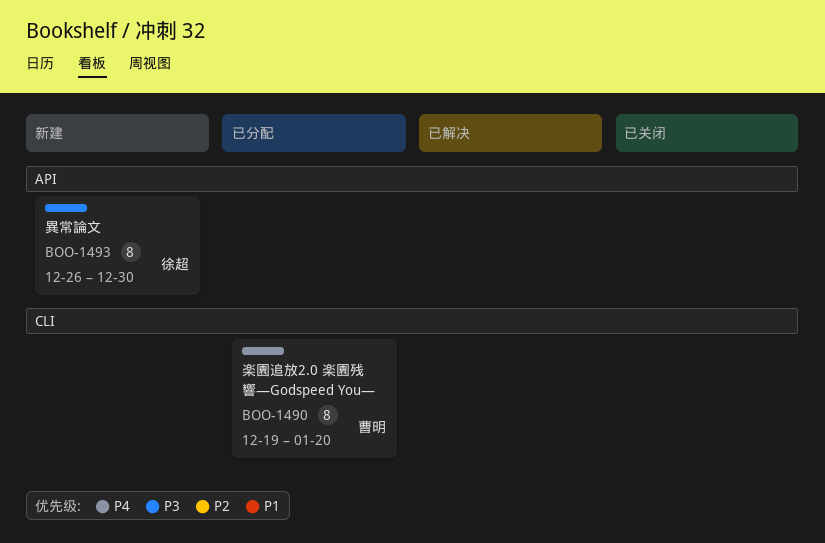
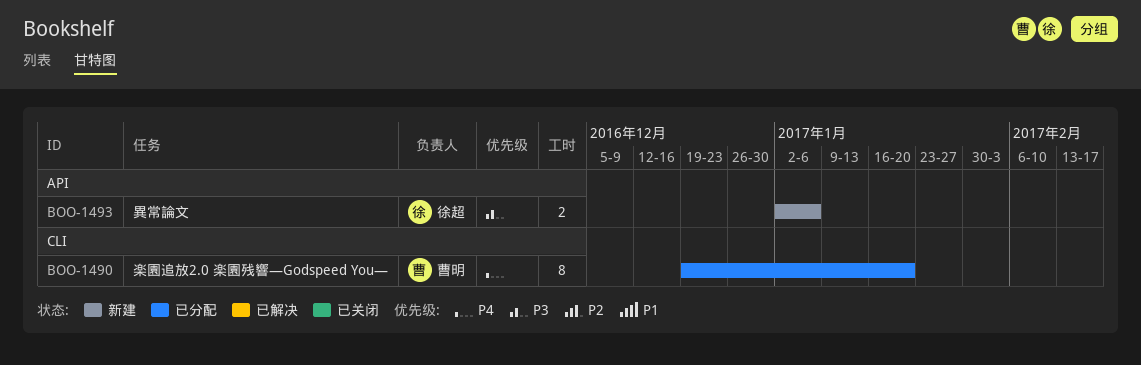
BOO-1493, estimate: 8 -> 2
BOO-1493, start: Dec 26 -> Jan 2
BOO-1493, due: Dec 30 -> Jan 6

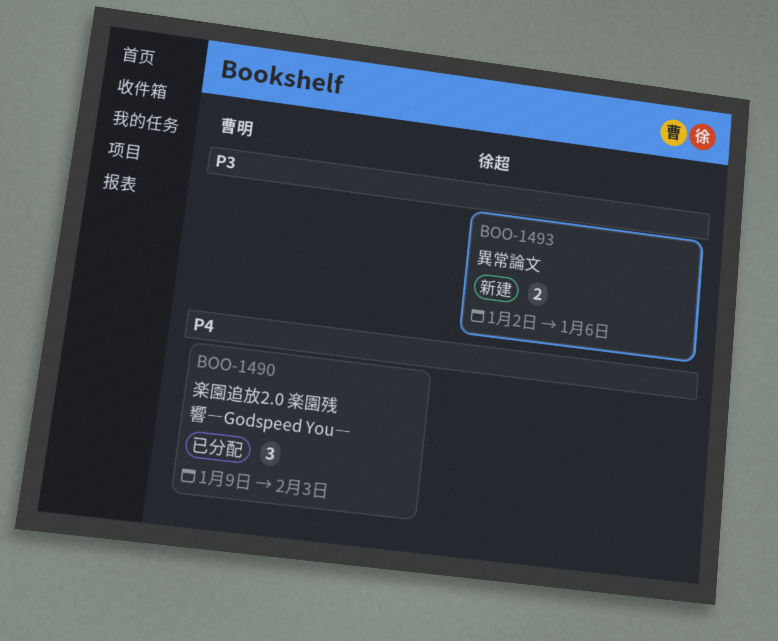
BOO-1490, estimate: 8 -> 3
BOO-1490, start: Dec 19 -> Jan 9
BOO-1490, due: Jan 20 -> Feb 3

